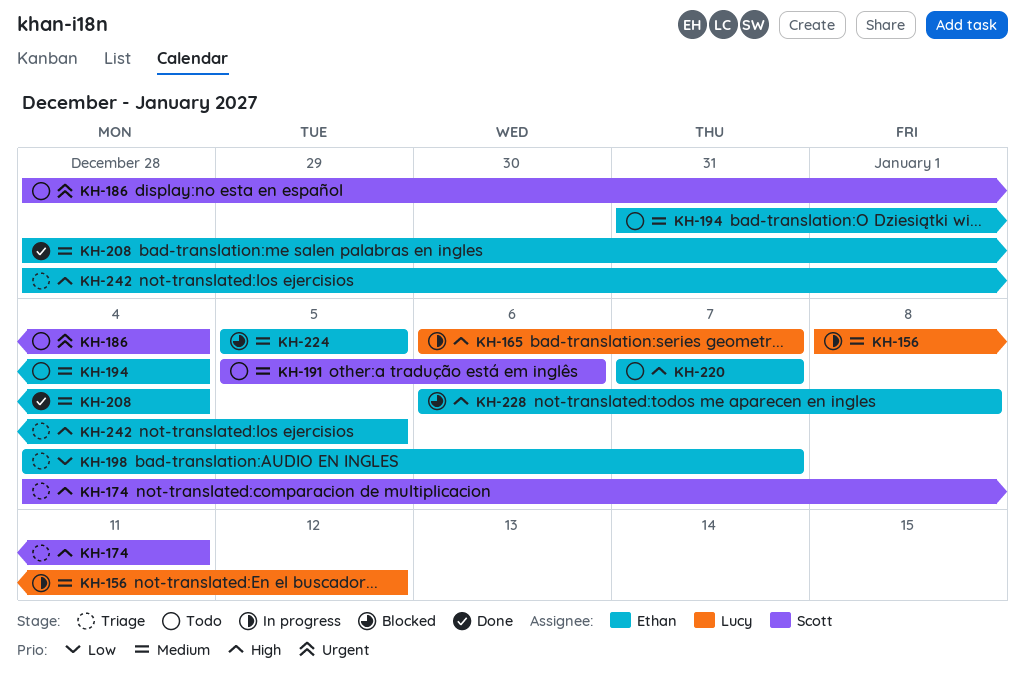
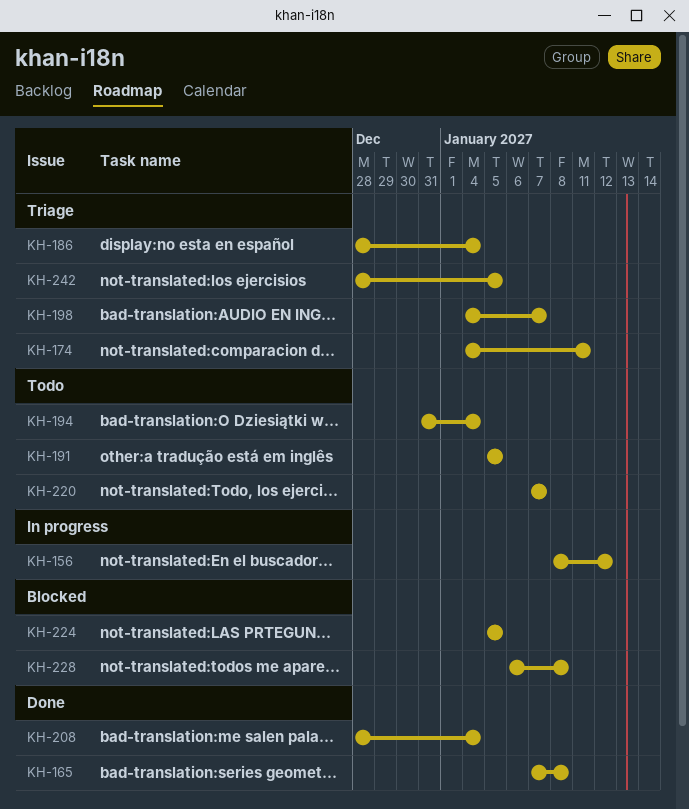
KH-165, status: In progress -> Done
KH-165, start: Jan 6 -> Jan 7
KH-165, due: Jan 7 -> Jan 8
KH-186, status: Todo -> Triage
KH-191, due: Jan 6 -> Jan 5

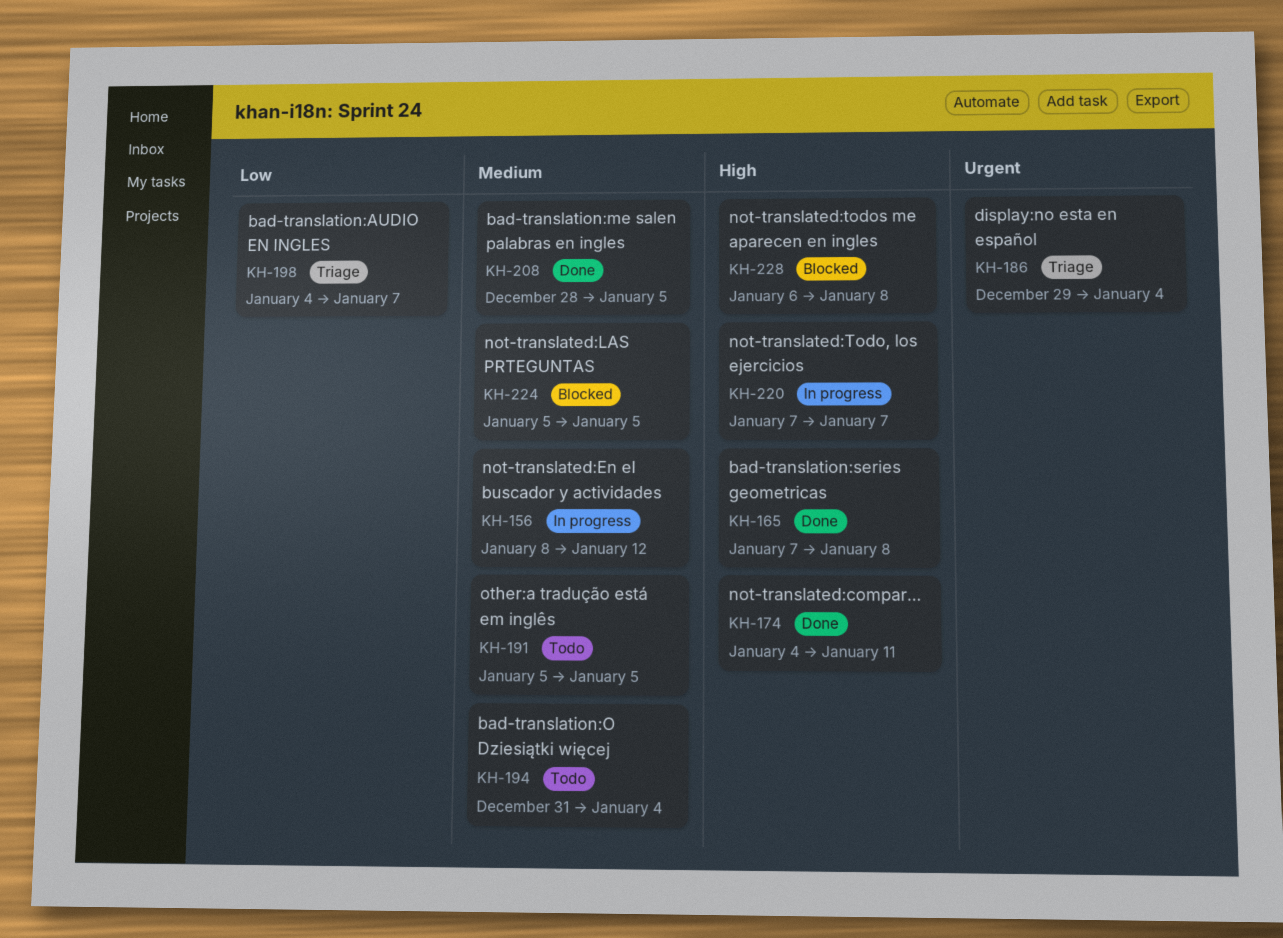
KH-174, status: Triage -> Done
KH-186, start: Dec 28 -> Dec 29
KH-208, due: Jan 4 -> Jan 5
KH-220, status: Todo -> In progress
KH-242: present -> none

